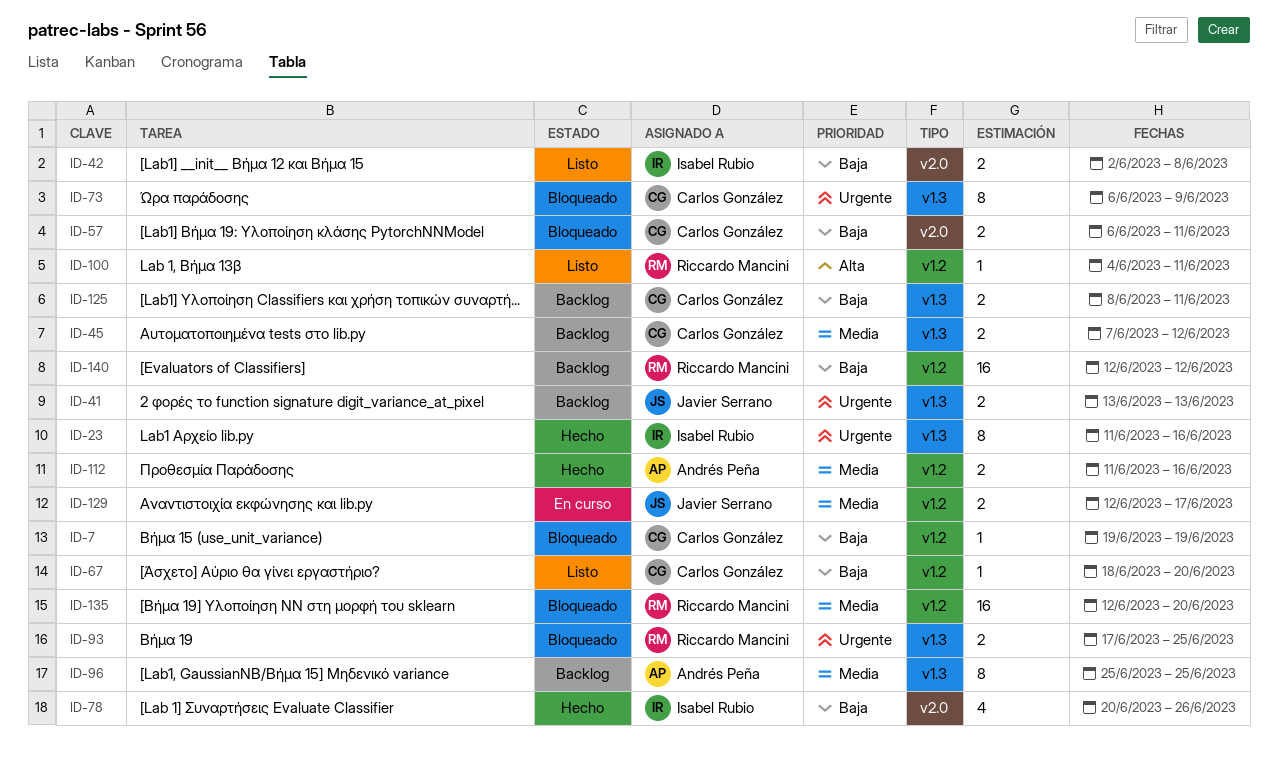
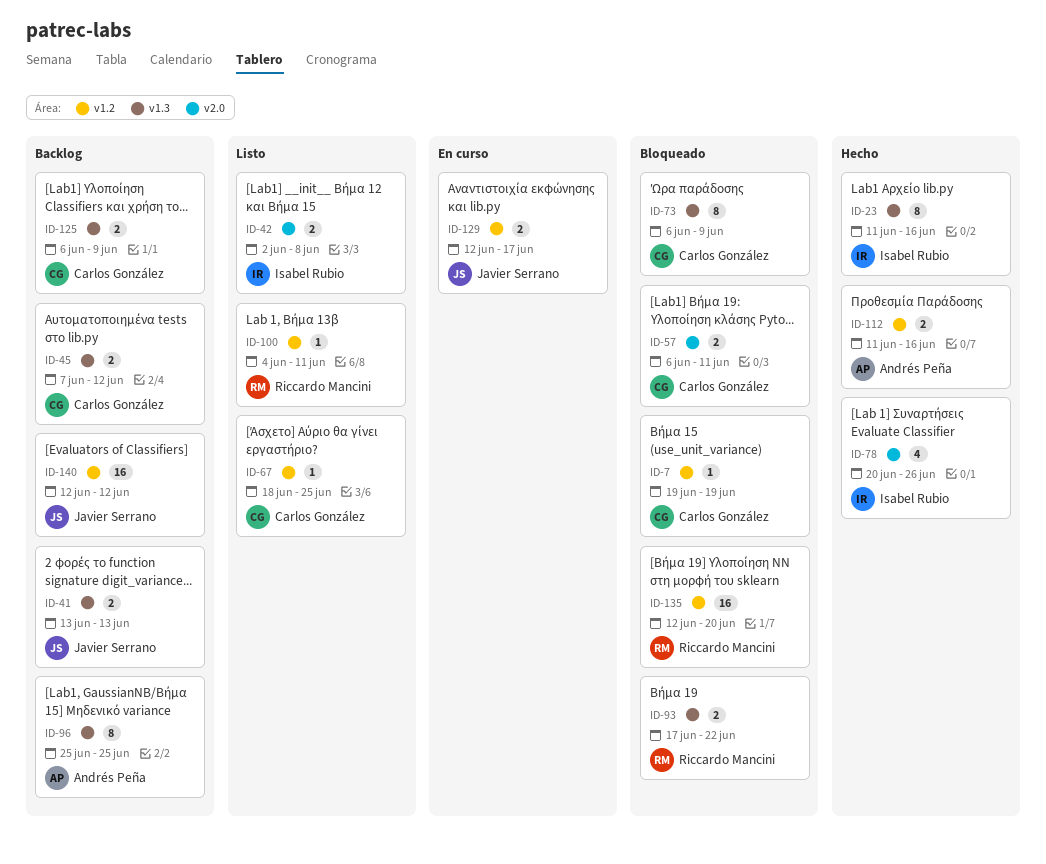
ID-67, due: Jun 20 -> Jun 25
ID-93, due: Jun 25 -> Jun 22
ID-125, start: Jun 8 -> Jun 6
ID-125, due: Jun 11 -> Jun 9
ID-140, owner: Riccardo Mancini -> Javier Serrano

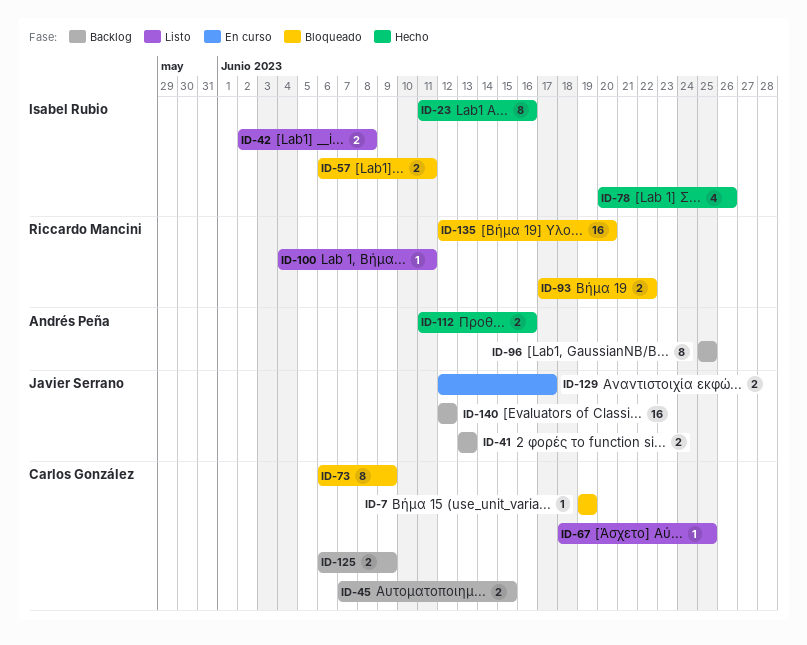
ID-45, due: Jun 12 -> Jun 15
ID-57, owner: Carlos González -> Isabel Rubio

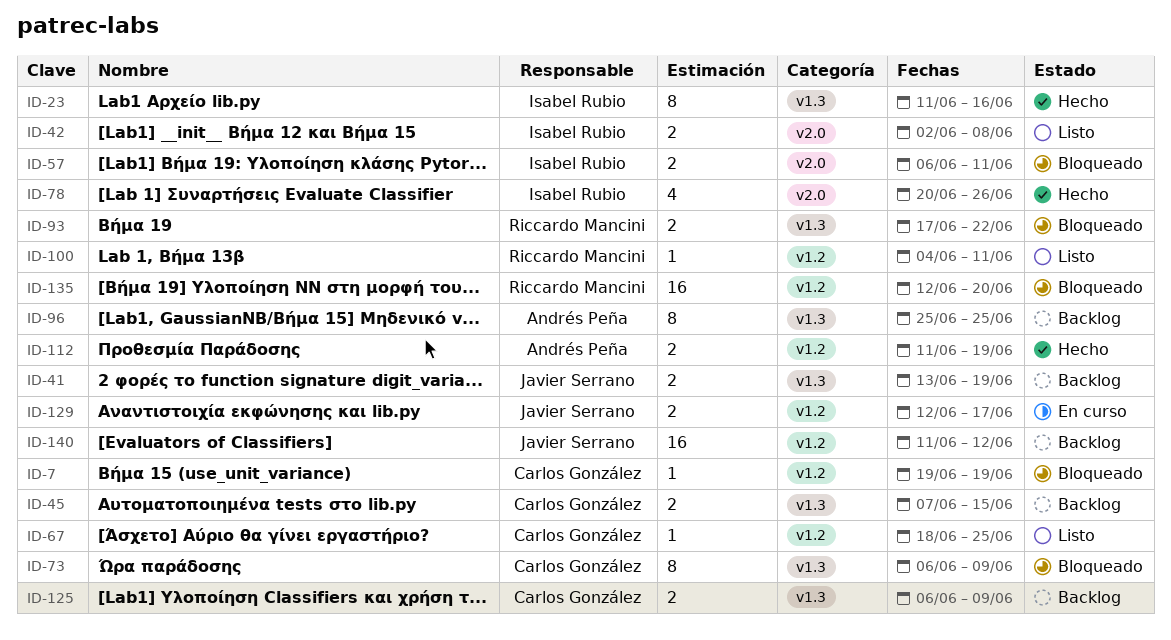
ID-41, due: Jun 13 -> Jun 19
ID-112, due: Jun 16 -> Jun 19
ID-140, start: Jun 12 -> Jun 11

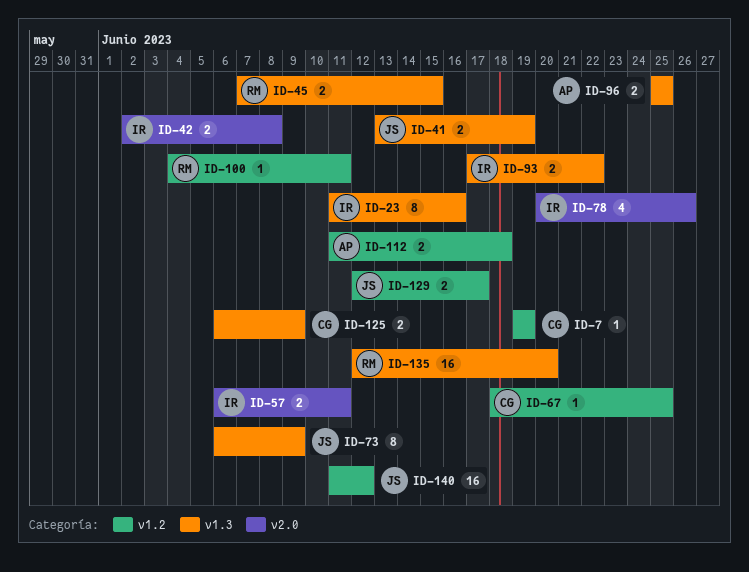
ID-45, owner: Carlos González -> Riccardo Mancini
ID-73, owner: Carlos González -> Javier Serrano
ID-93, owner: Riccardo Mancini -> Isabel Rubio
ID-96, estimate: 8 -> 2
ID-112, due: Jun 19 -> Jun 18
ID-135, label: v1.2 -> v1.3

